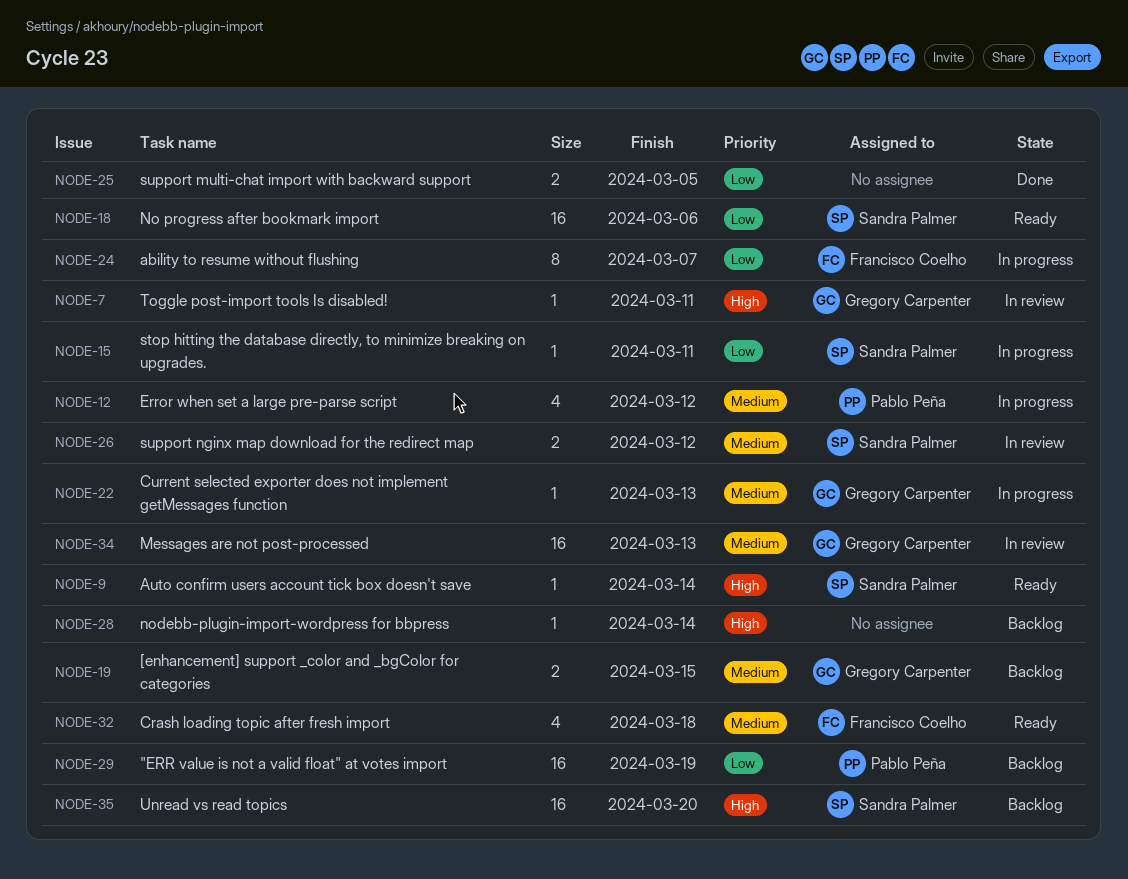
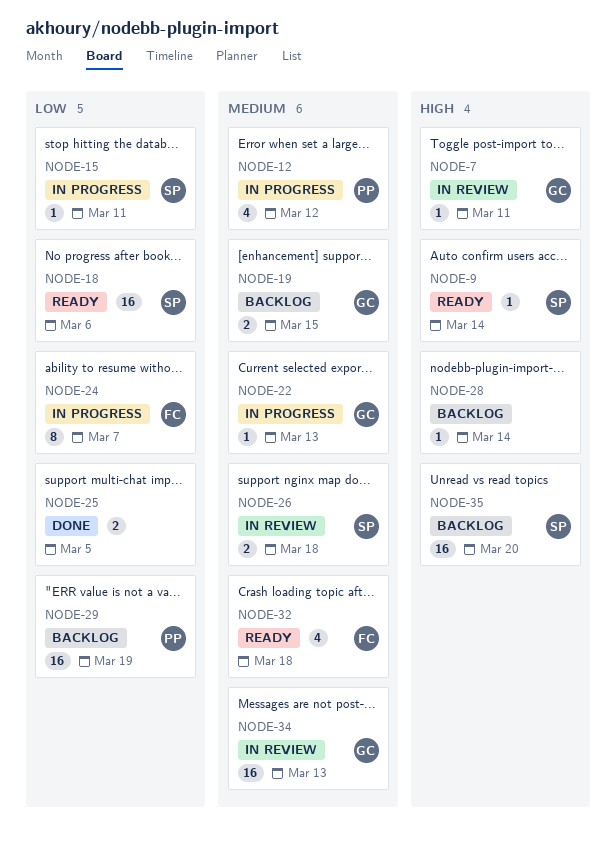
NODE-26, due: Mar 12 -> Mar 18

